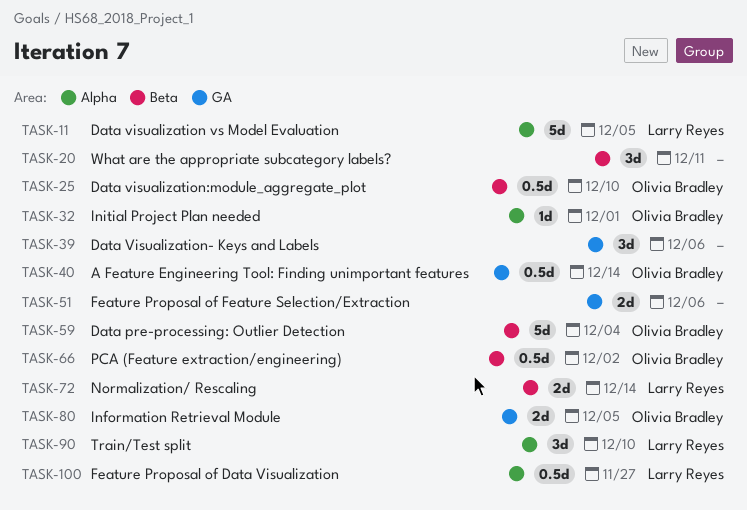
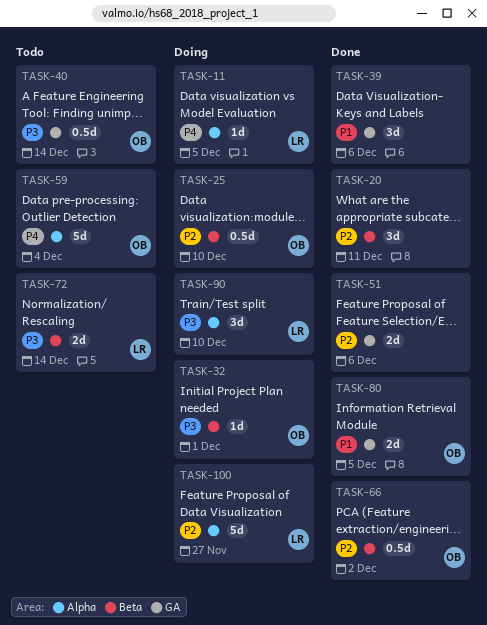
TASK-11, estimate: 5d -> 1d
TASK-32, label: Alpha -> Beta
TASK-59, label: Beta -> Alpha
TASK-100, estimate: 0.5d -> 5d

